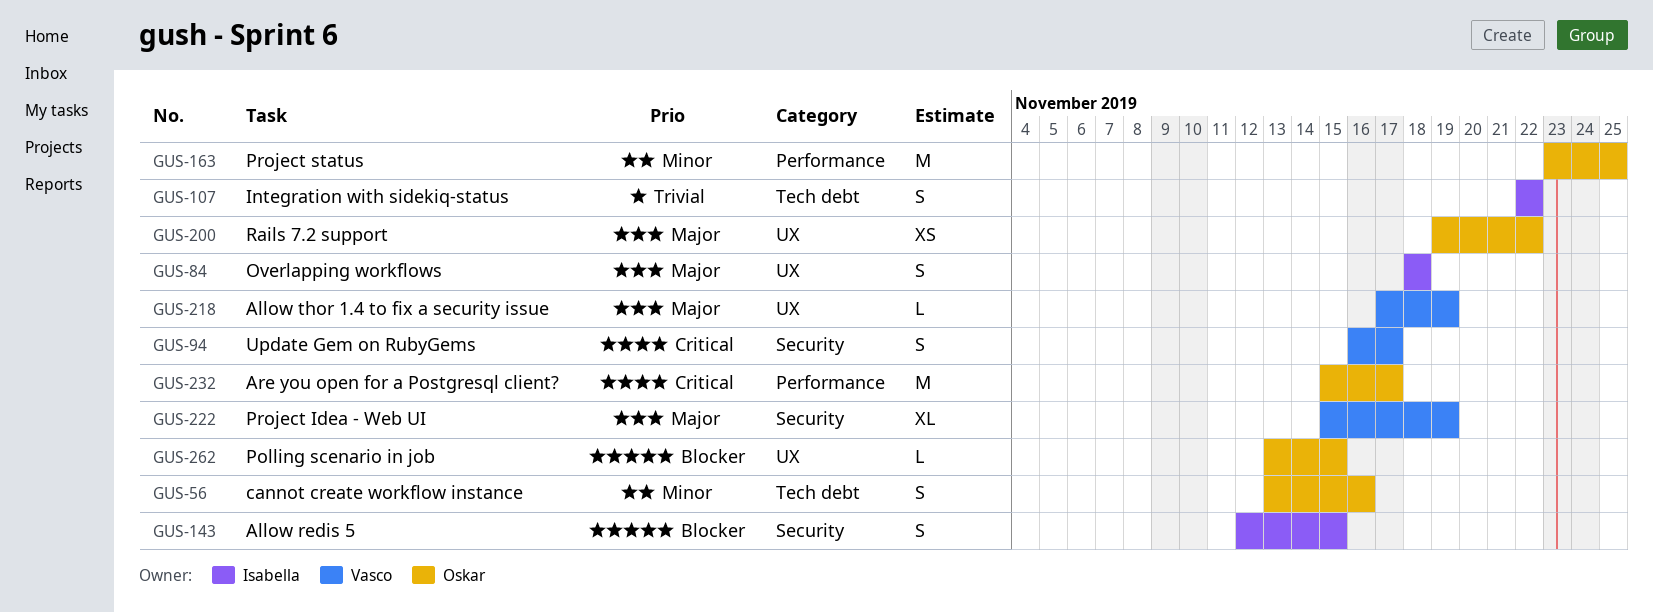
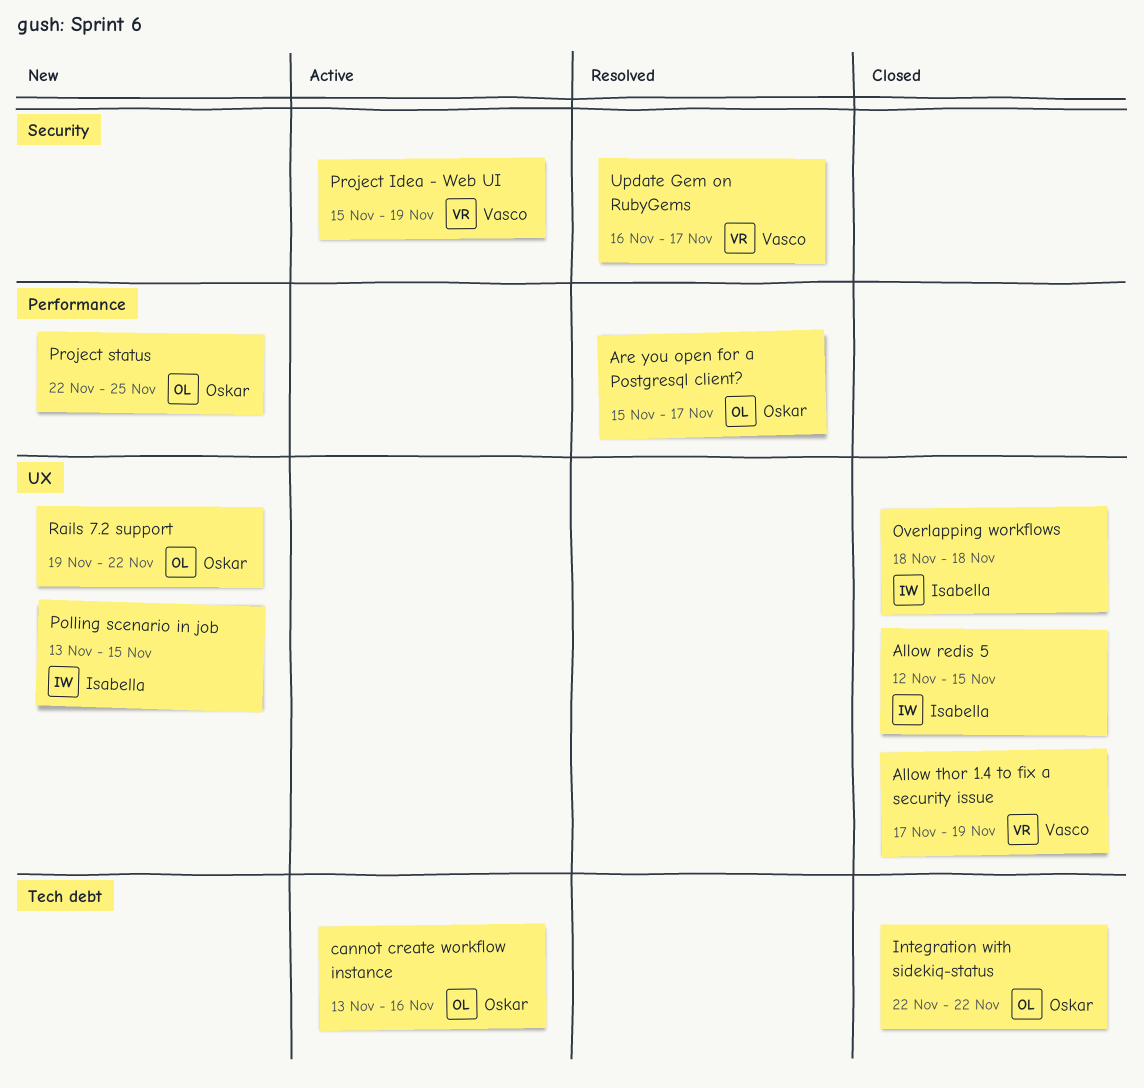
Allow redis 5, label: Security -> UX
Integration with sidekiq-status, owner: Isabella -> Oskar
Polling scenario in job, owner: Oskar -> Isabella
Project status, start: Nov 23 -> Nov 22

